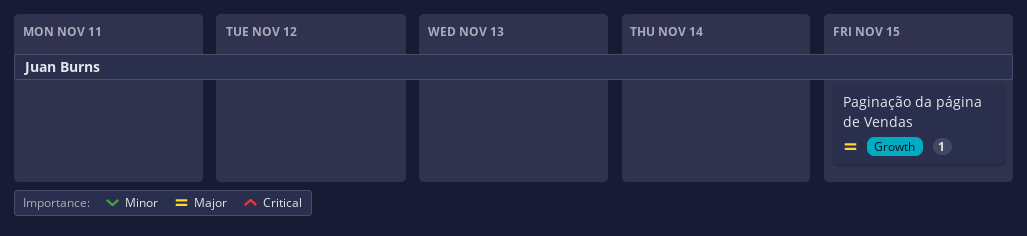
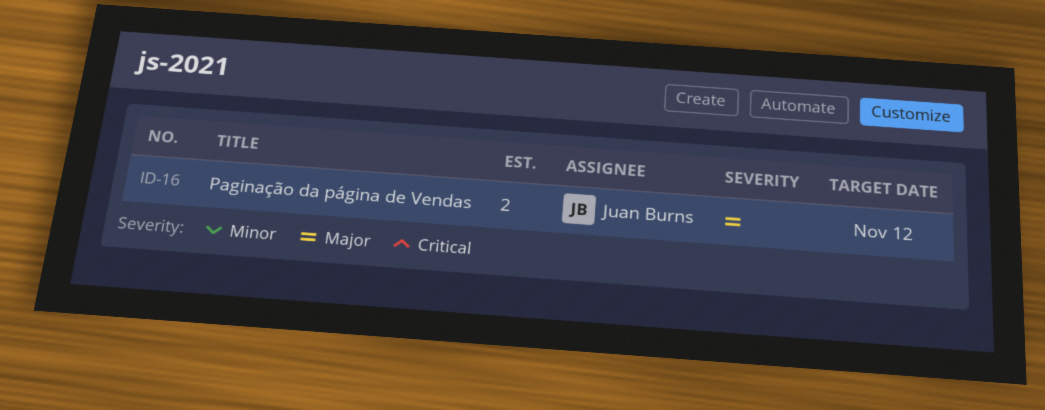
Paginação da página de Vendas, estimate: 1 -> 2
Paginação da página de Vendas, due: Nov 15 -> Nov 12

